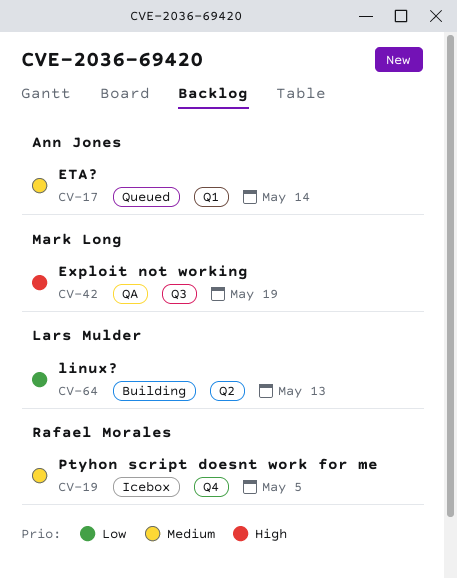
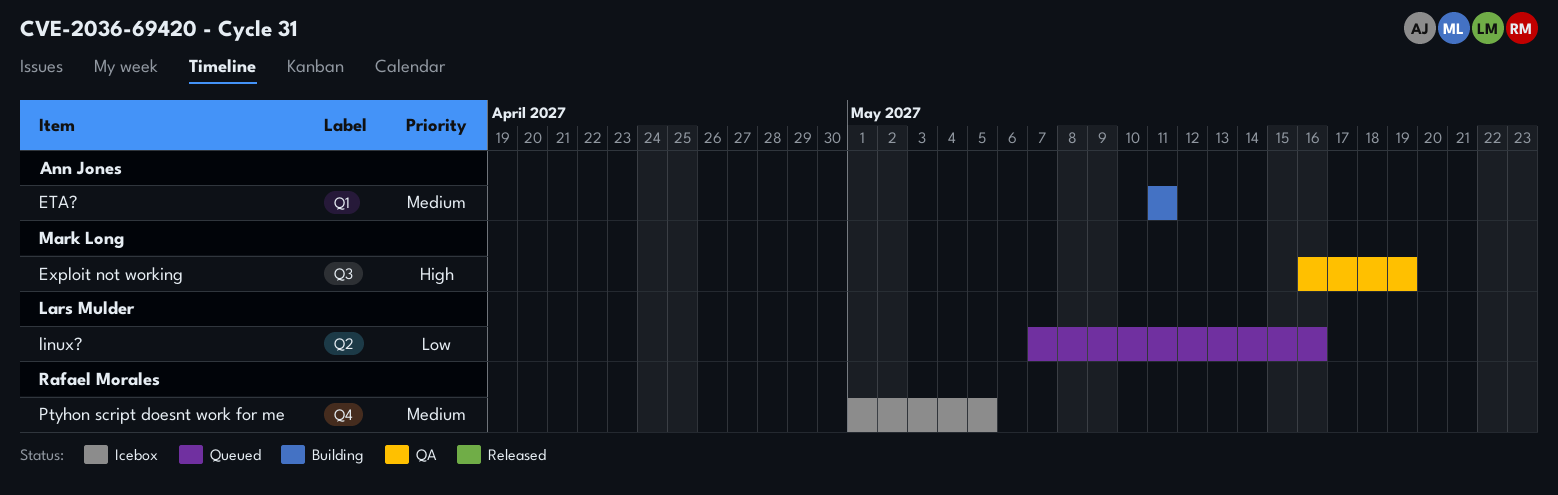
ETA?, status: Queued -> Building
ETA?, due: May 14 -> May 11
linux?, status: Building -> Queued
linux?, due: May 13 -> May 16

